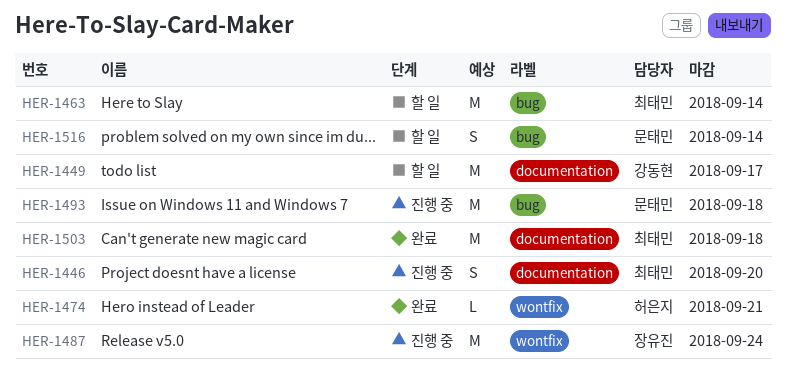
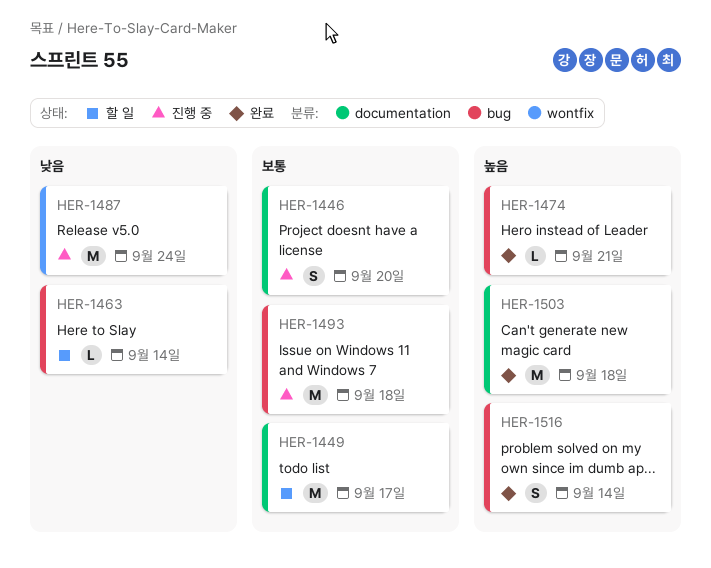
HER-1463, estimate: M -> L
HER-1474, label: wontfix -> bug
HER-1516, status: 할 일 -> 완료

